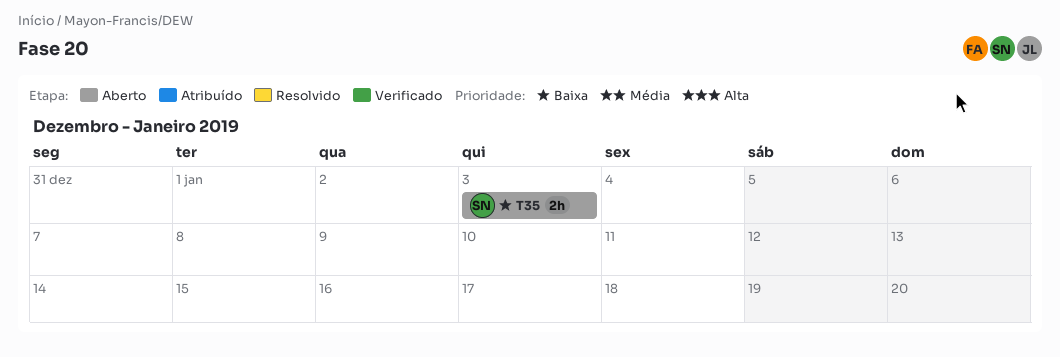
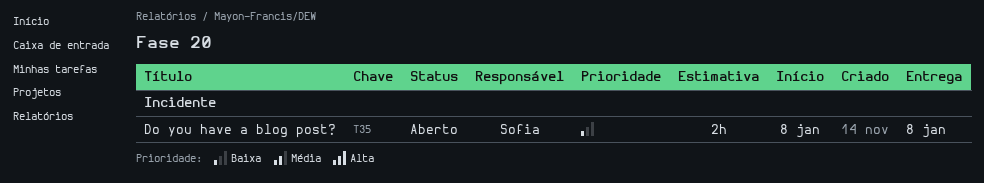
T35, start: Jan 3 -> Jan 8
T35, due: Jan 3 -> Jan 8

